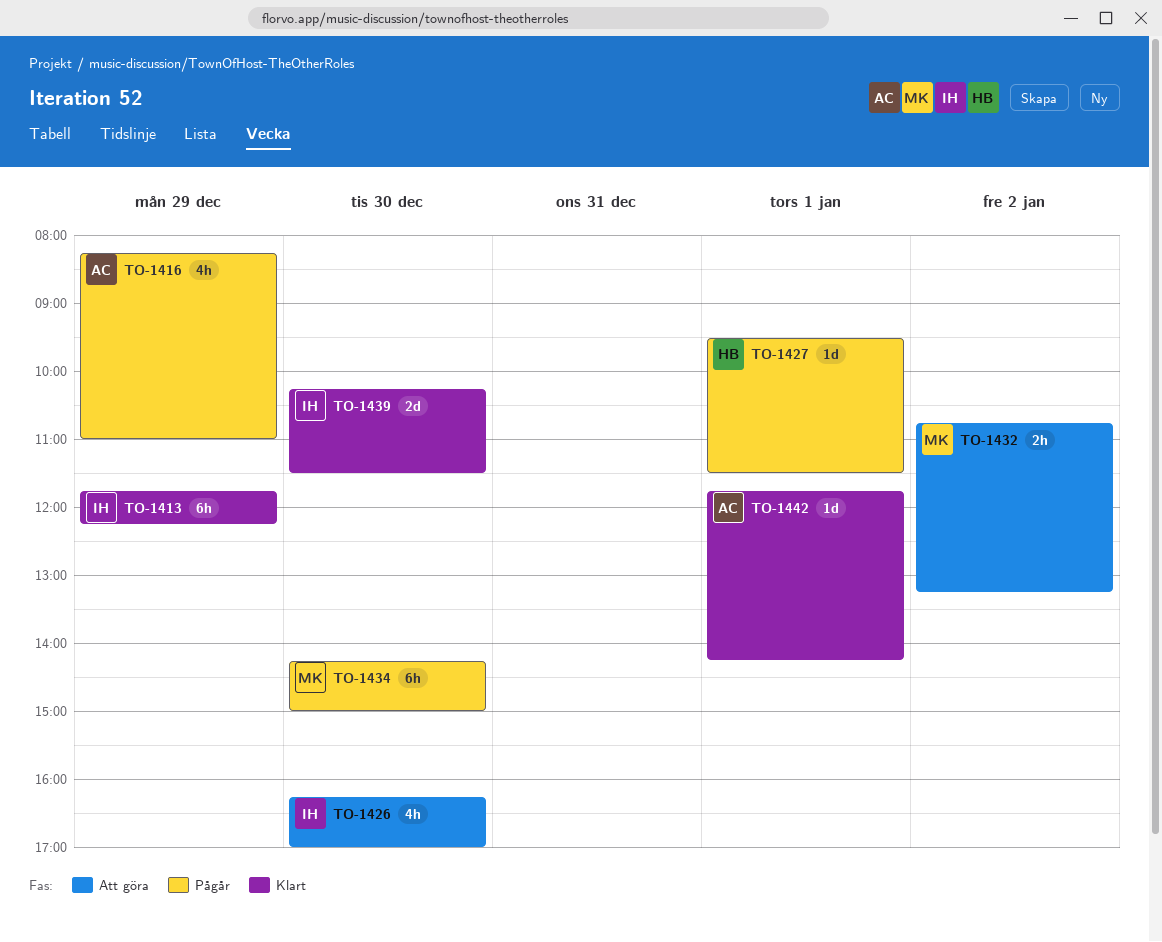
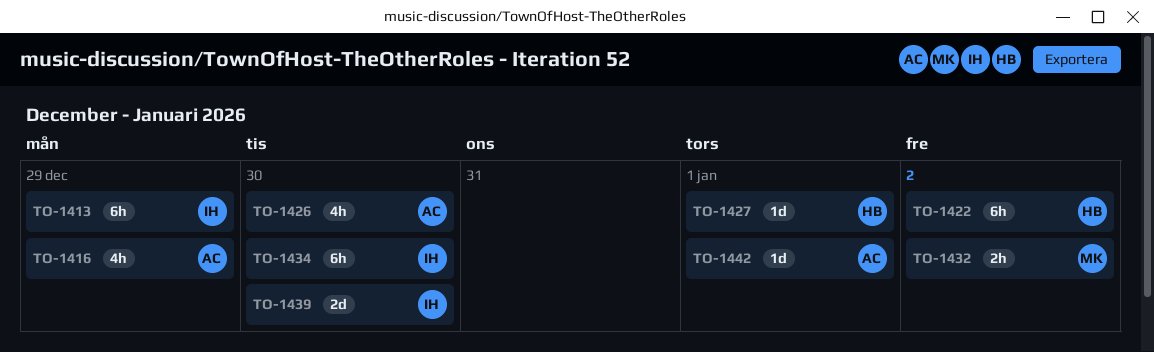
TO-1422: none -> present
TO-1426, owner: IH -> AC
TO-1434, owner: MK -> IH

